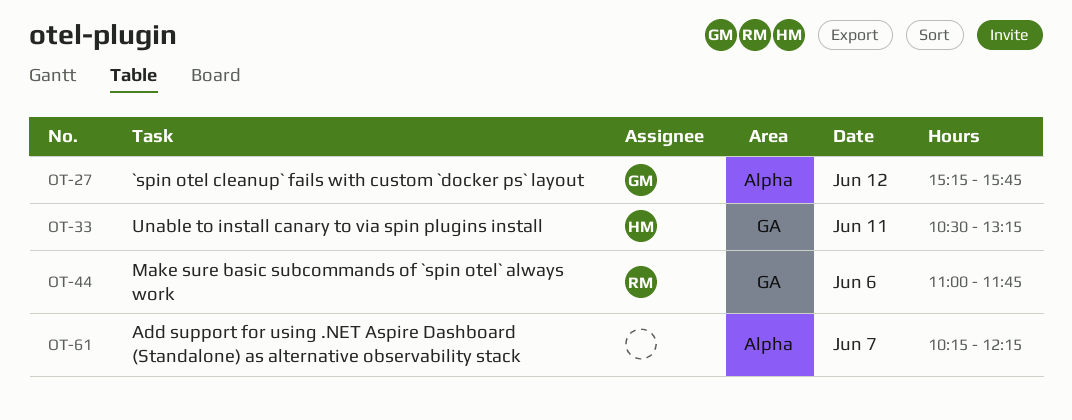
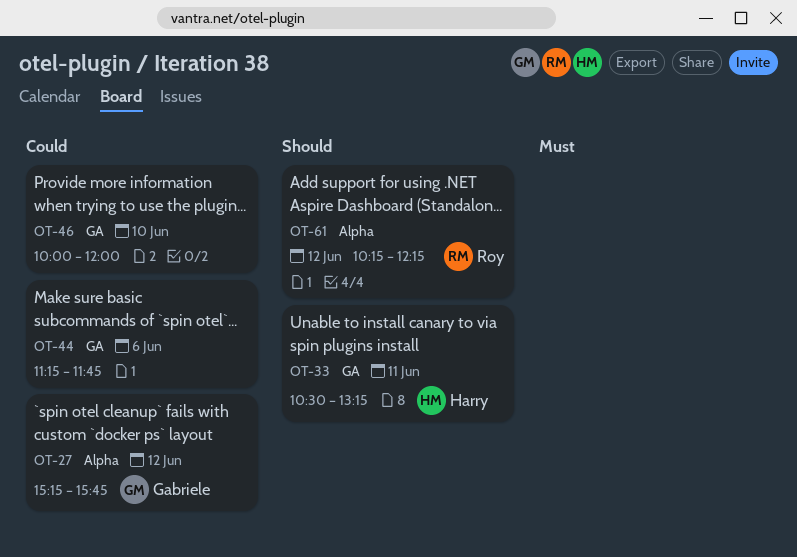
OT-44, owner: Roy -> none
OT-44, begins: 11:00 -> 11:15
OT-46: none -> present
OT-61, owner: none -> Roy
OT-61, day: Jun 7 -> Jun 12

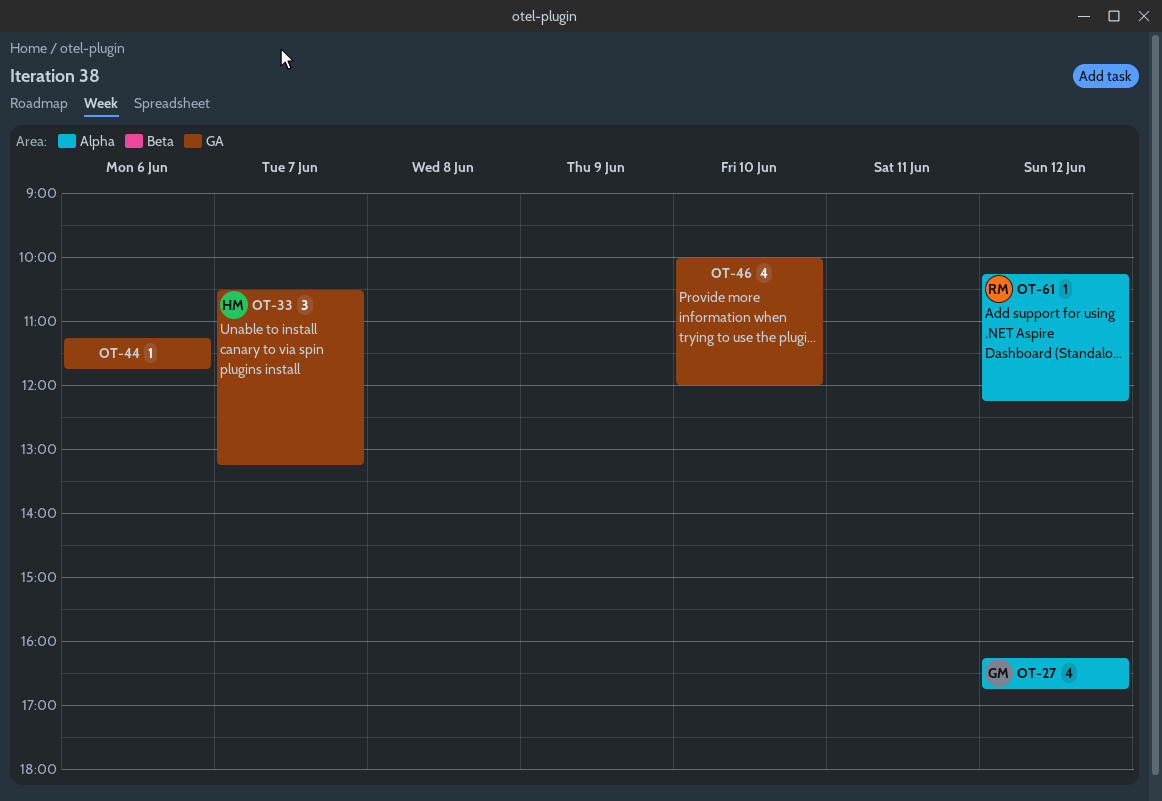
OT-27, begins: 15:15 -> 16:15
OT-27, ends: 15:45 -> 16:45
OT-33, day: Jun 11 -> Jun 7

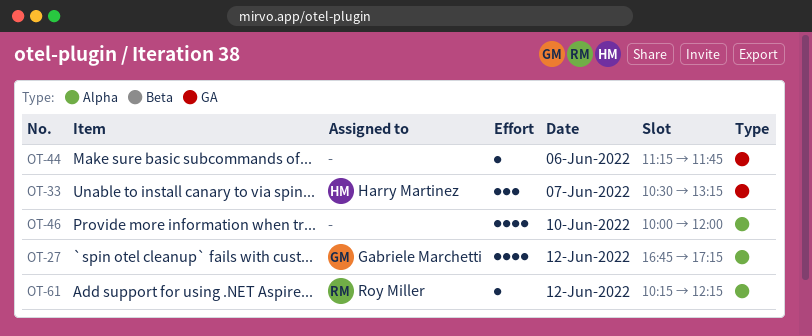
OT-27, begins: 16:15 -> 16:45
OT-27, ends: 16:45 -> 17:15
OT-46, label: GA -> Alpha

